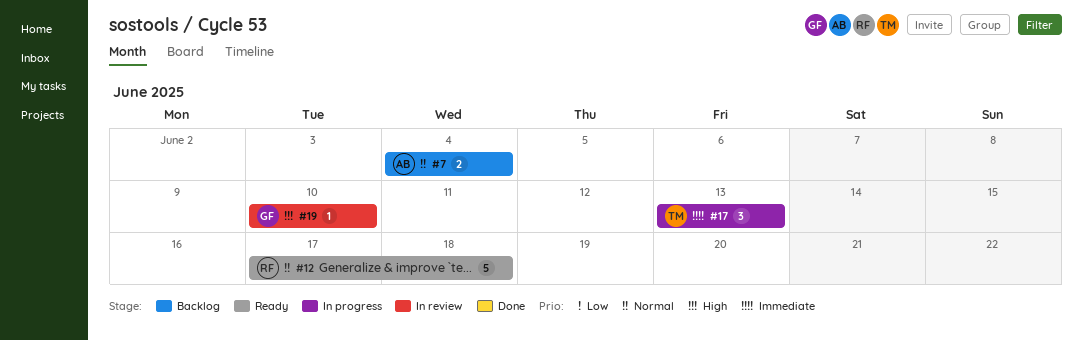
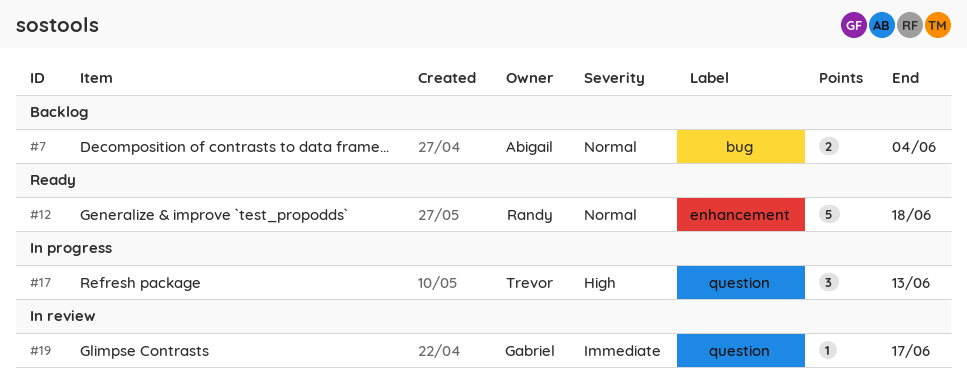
#17, priority: Immediate -> High
#19, priority: High -> Immediate
#19, due: Jun 10 -> Jun 17

